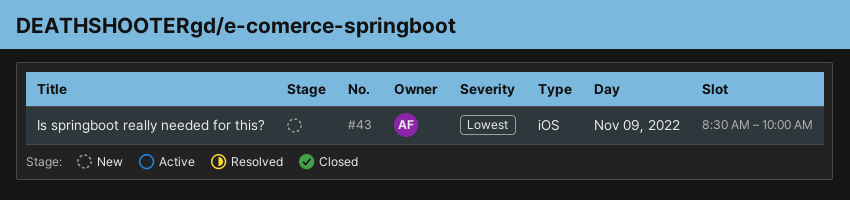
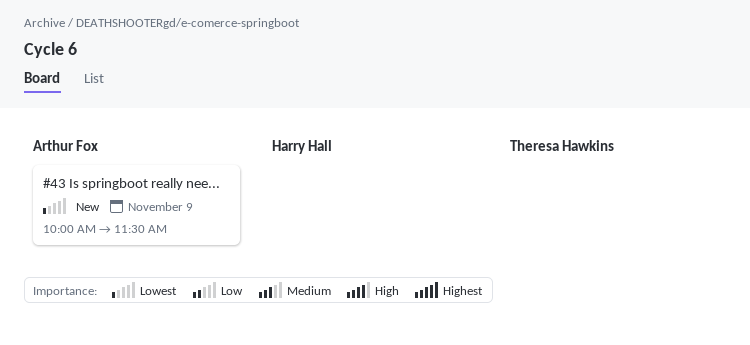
#43, begins: 08:30 -> 10:00
#43, ends: 10:00 -> 11:30

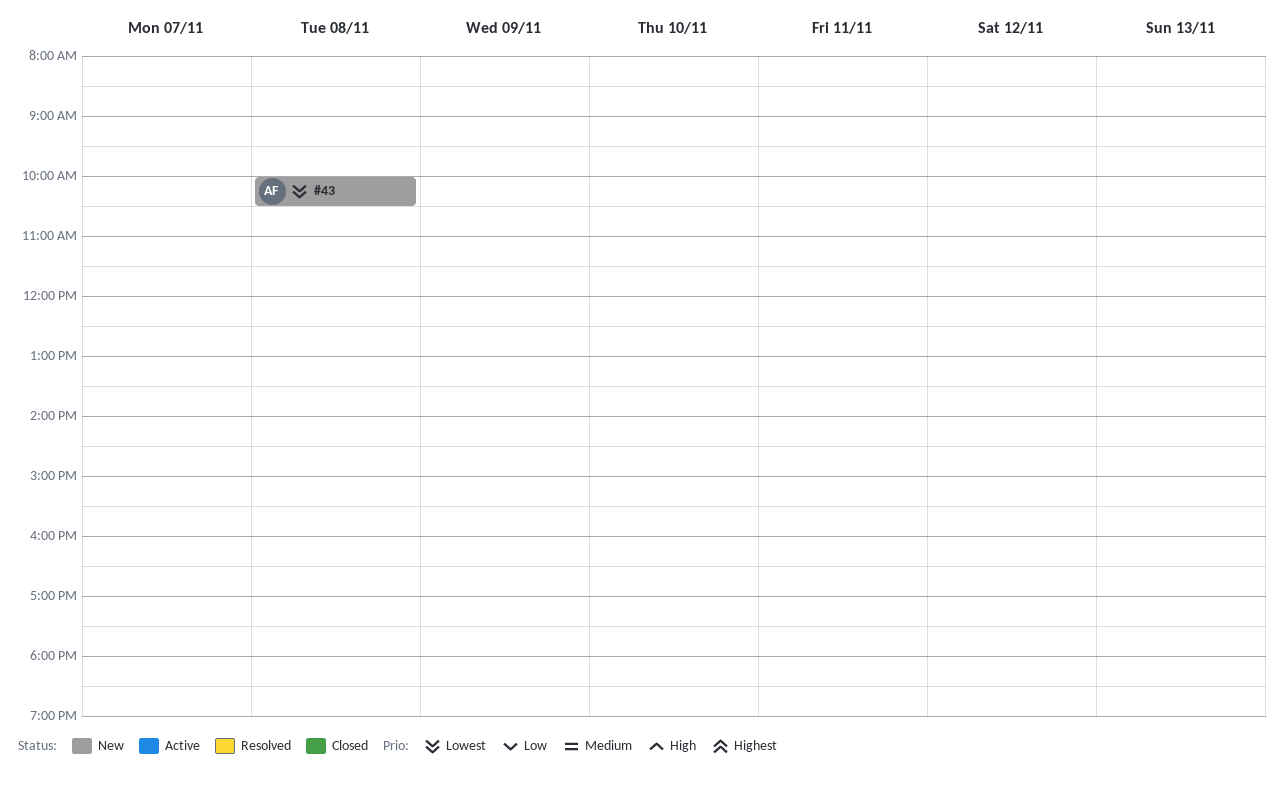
#43, day: Nov 9 -> Nov 8
#43, ends: 11:30 -> 10:30

